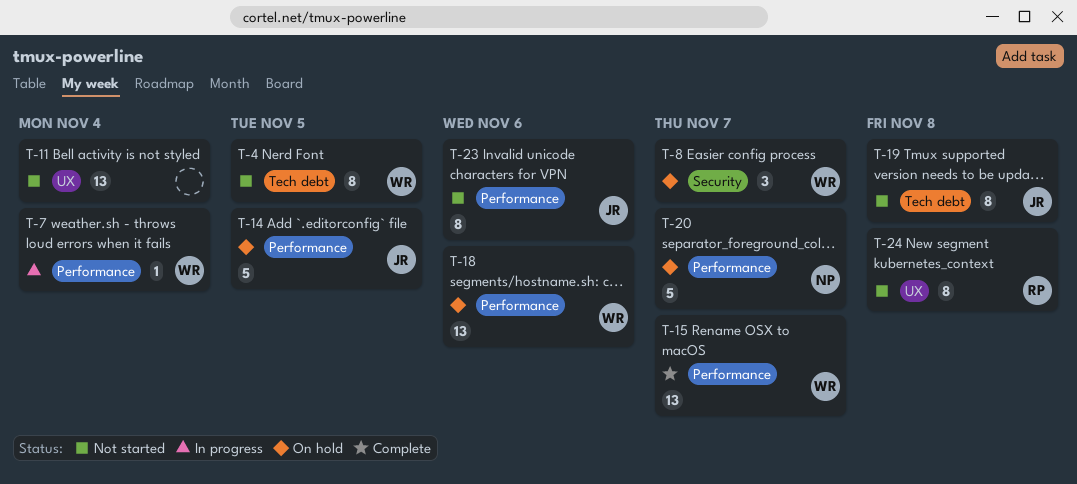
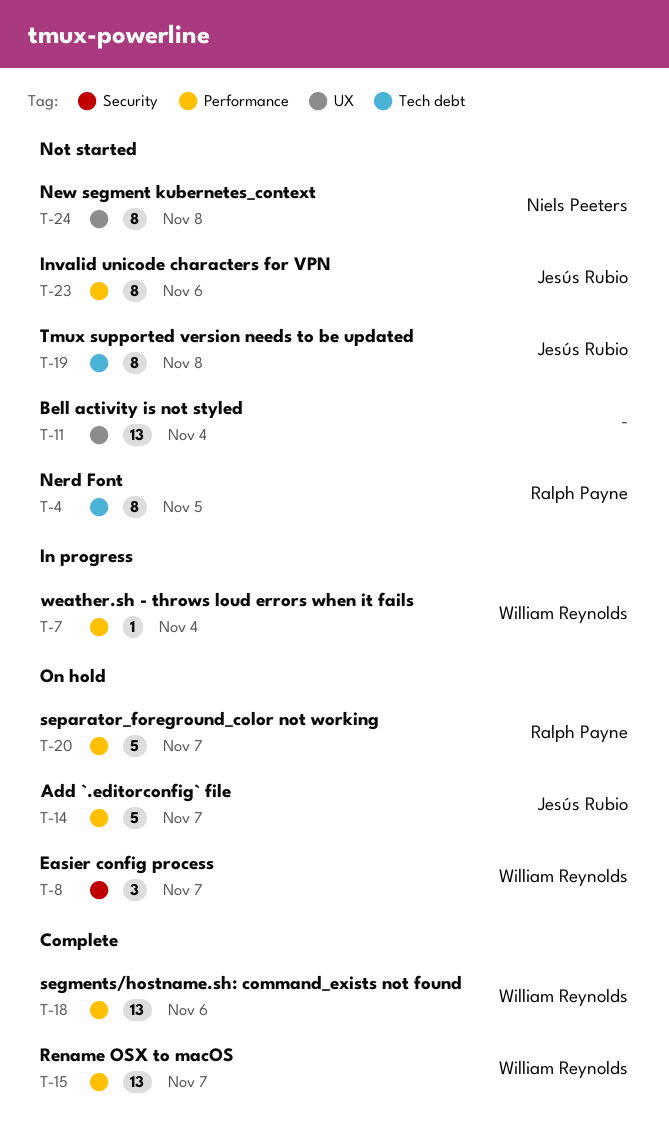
T-4, owner: William Reynolds -> Ralph Payne
T-14, due: Nov 5 -> Nov 7
T-18, status: On hold -> Complete
T-20, owner: Niels Peeters -> Ralph Payne
T-24, owner: Ralph Payne -> Niels Peeters

